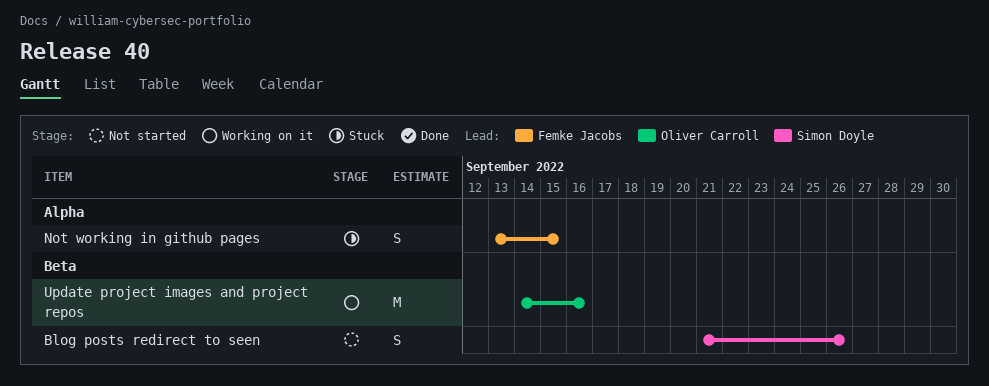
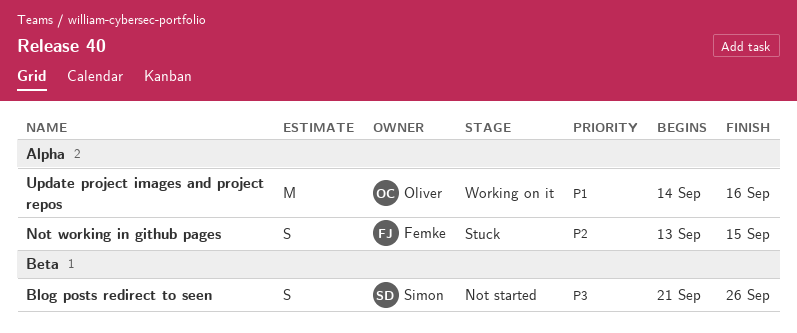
Update project images and project repos, label: Beta -> Alpha

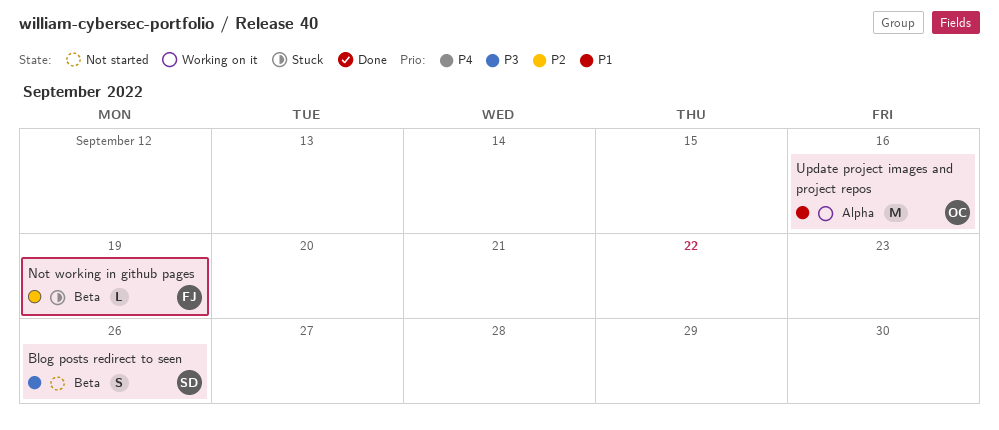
Not working in github pages, label: Alpha -> Beta
Not working in github pages, estimate: S -> L
Not working in github pages, due: Sep 15 -> Sep 19

